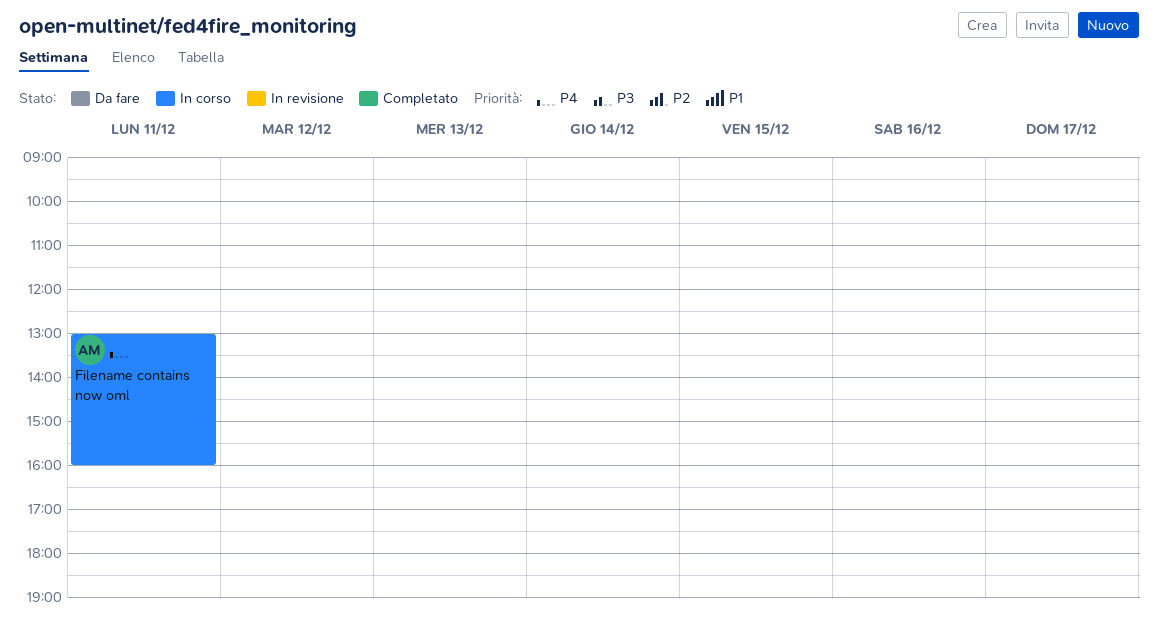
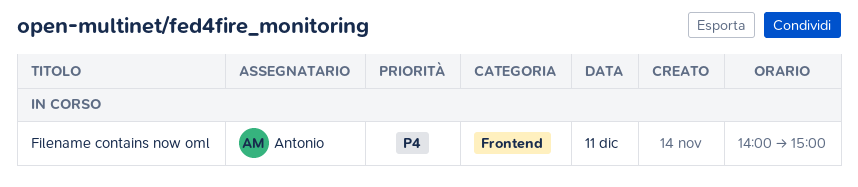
Filename contains now oml, begins: 13:00 -> 14:00
Filename contains now oml, ends: 16:00 -> 15:00

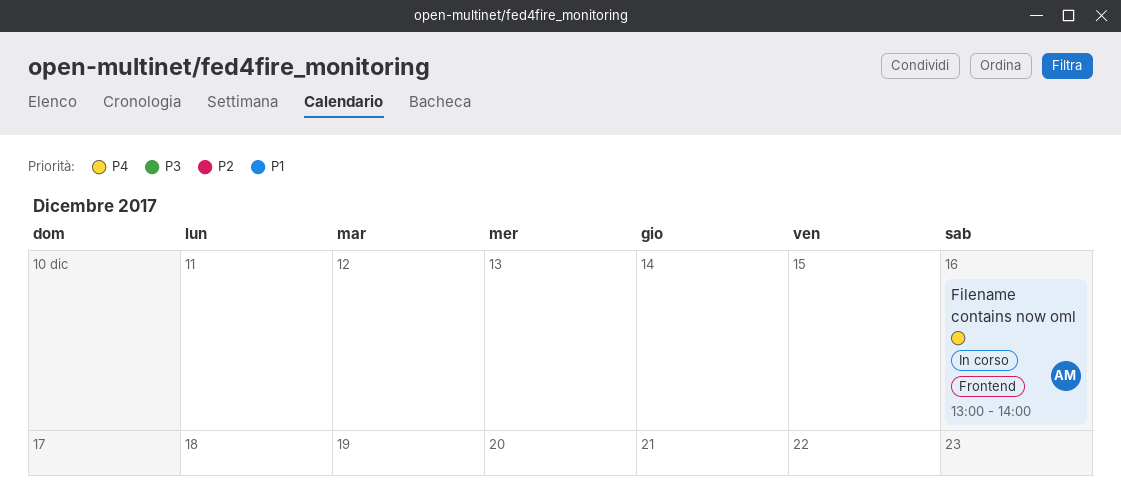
Filename contains now oml, day: Dec 11 -> Dec 16
Filename contains now oml, begins: 14:00 -> 13:00
Filename contains now oml, ends: 15:00 -> 14:00

